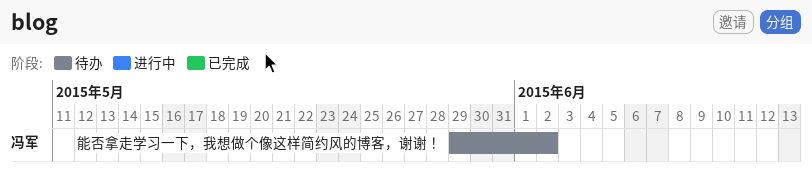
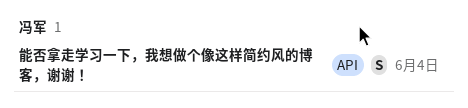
能否拿走学习一下，我想做个像这样简约风的博客，谢谢！, due: Jun 2 -> Jun 4

